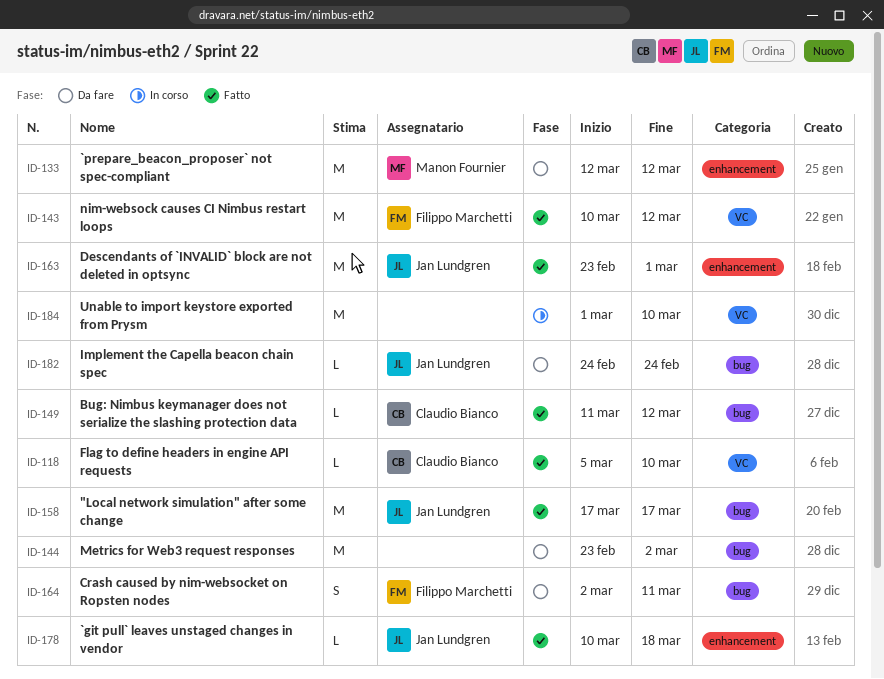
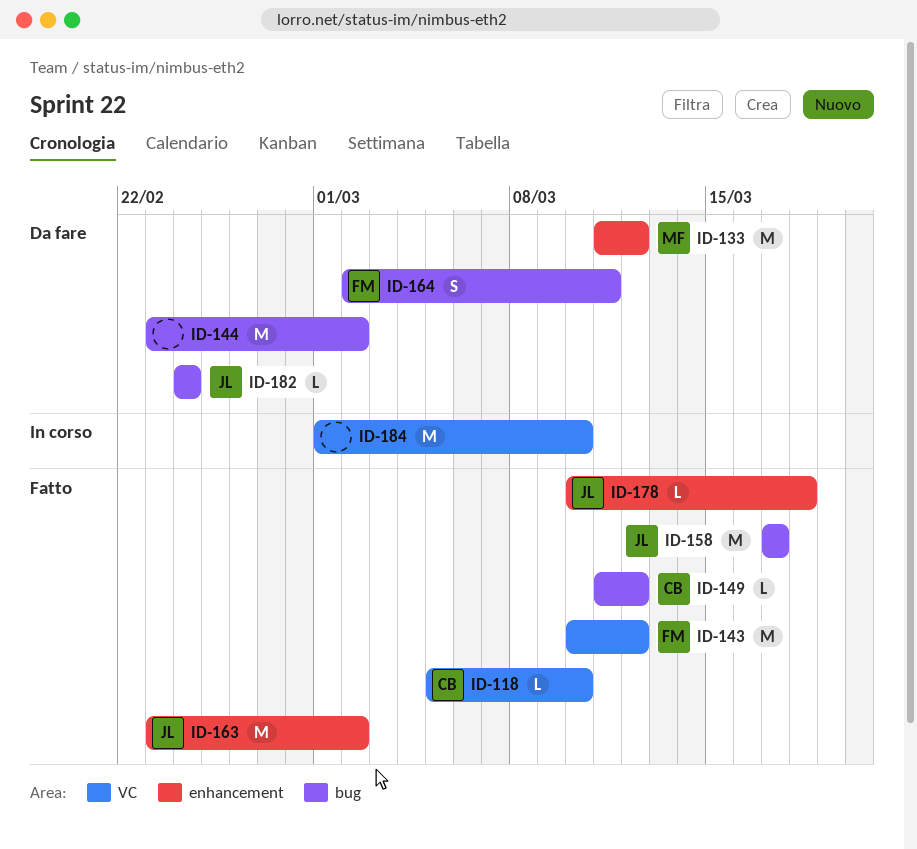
ID-133, start: Mar 12 -> Mar 11
ID-163, due: Mar 1 -> Mar 2

